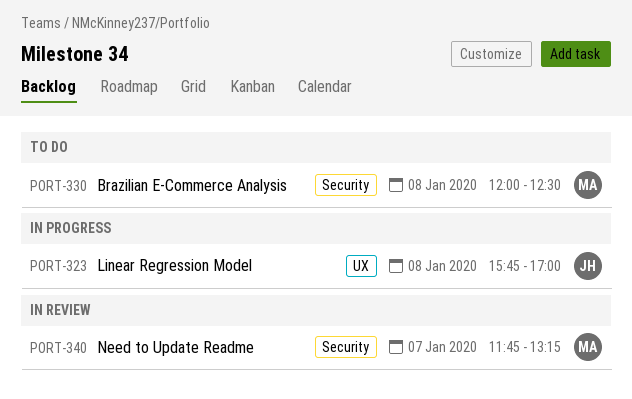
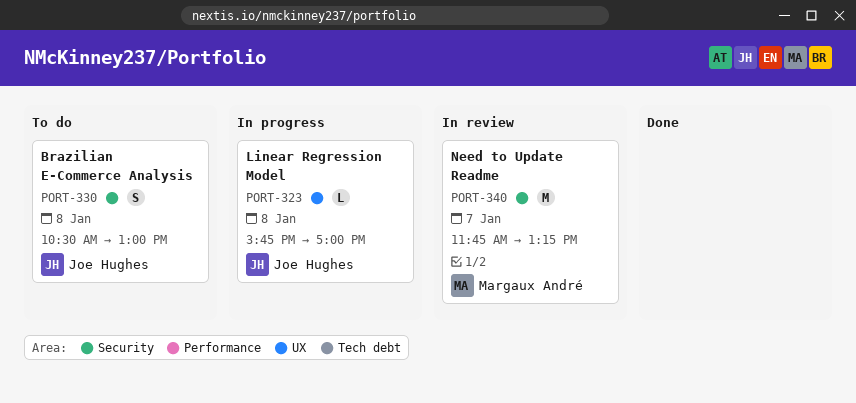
PORT-330, owner: Margaux André -> Joe Hughes
PORT-330, begins: 12:00 -> 10:30
PORT-330, ends: 12:30 -> 13:00

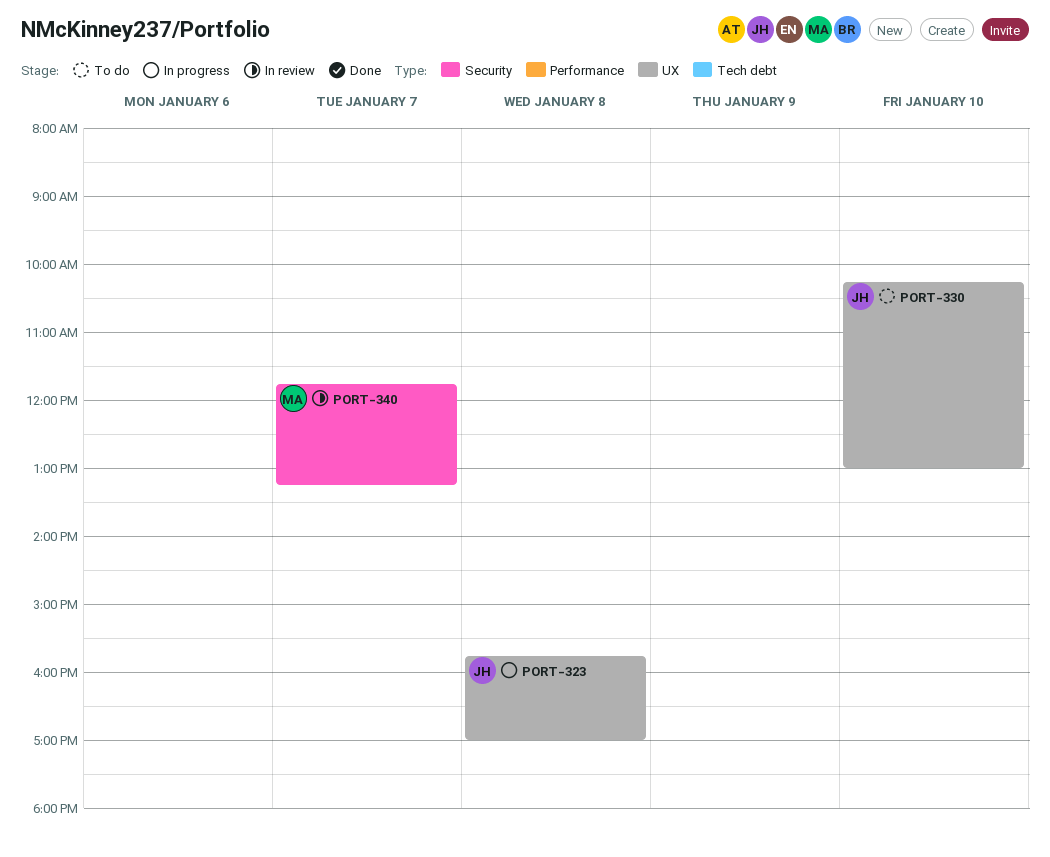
PORT-330, label: Security -> UX
PORT-330, day: Jan 8 -> Jan 10
PORT-330, begins: 10:30 -> 10:15

